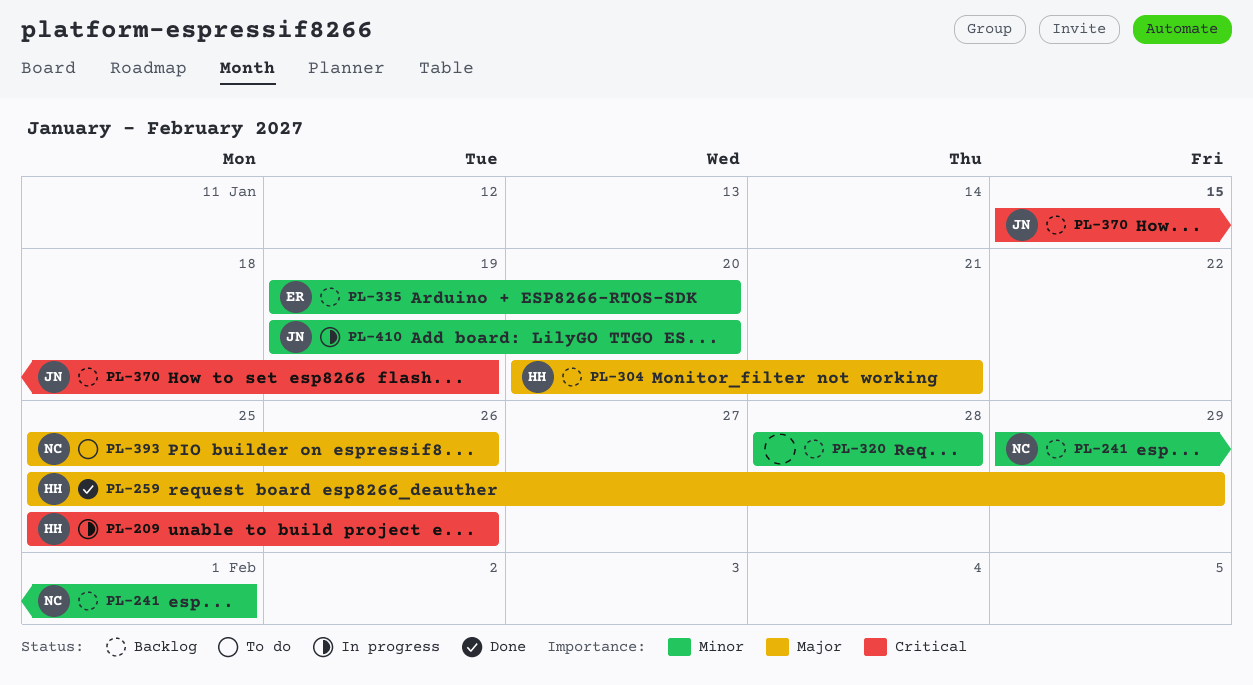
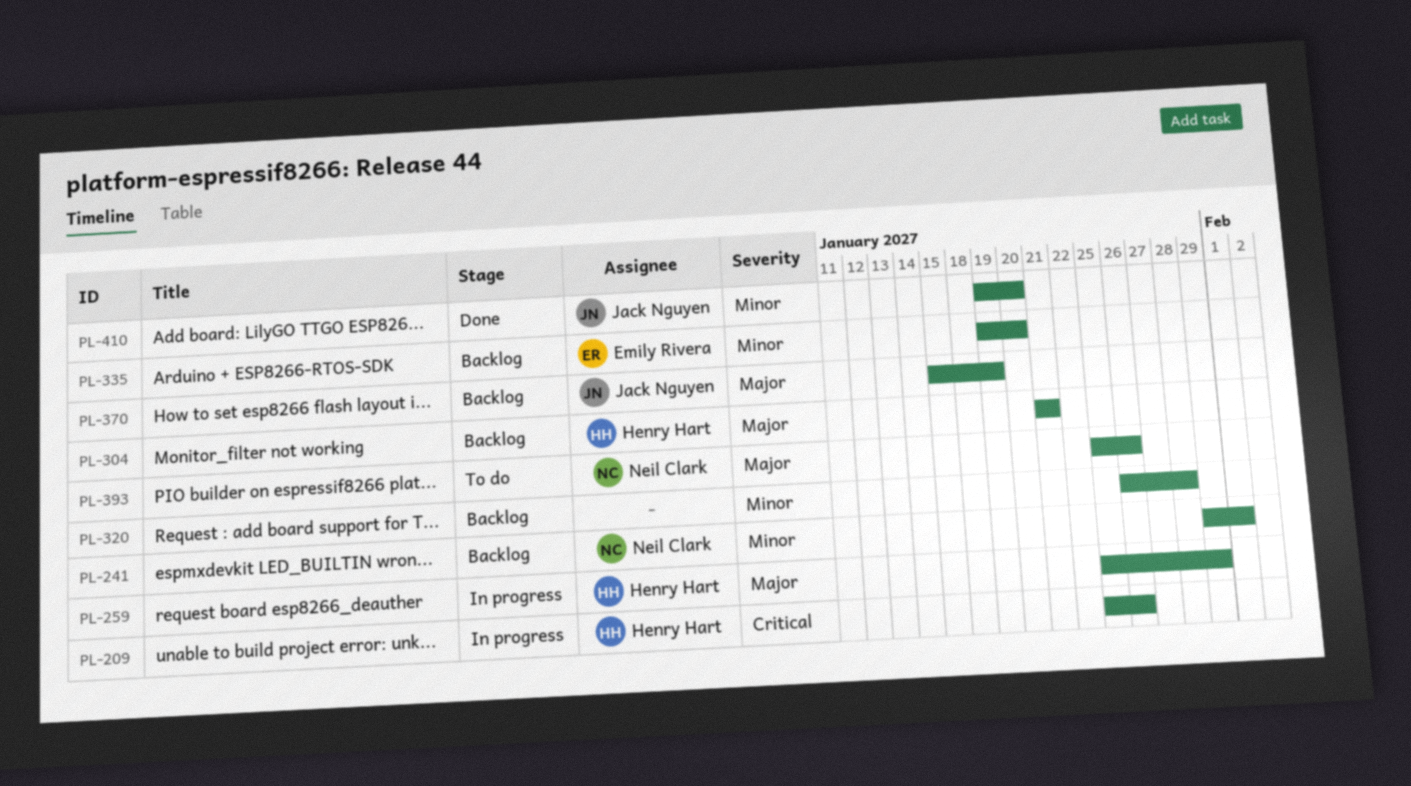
PL-259, status: Done -> In progress
PL-304, start: Jan 20 -> Jan 21
PL-320, start: Jan 28 -> Jan 26
PL-370, priority: Critical -> Major
PL-410, status: In progress -> Done

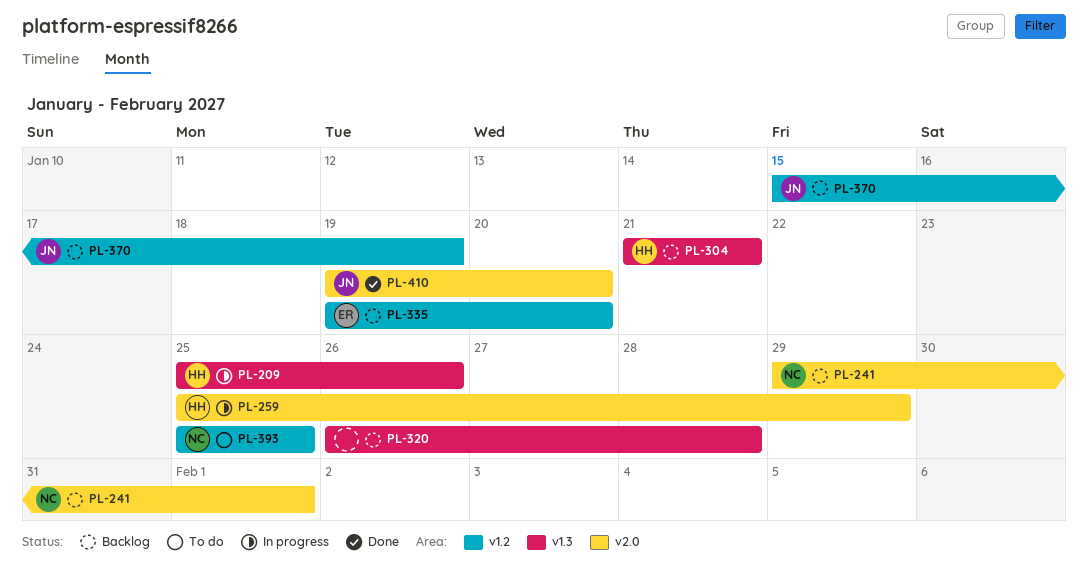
PL-393, due: Jan 26 -> Jan 25

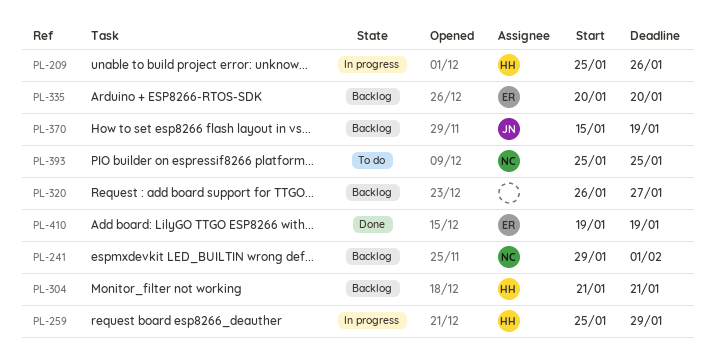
PL-320, due: Jan 28 -> Jan 27
PL-335, start: Jan 19 -> Jan 20
PL-410, owner: JN -> ER
PL-410, due: Jan 20 -> Jan 19

